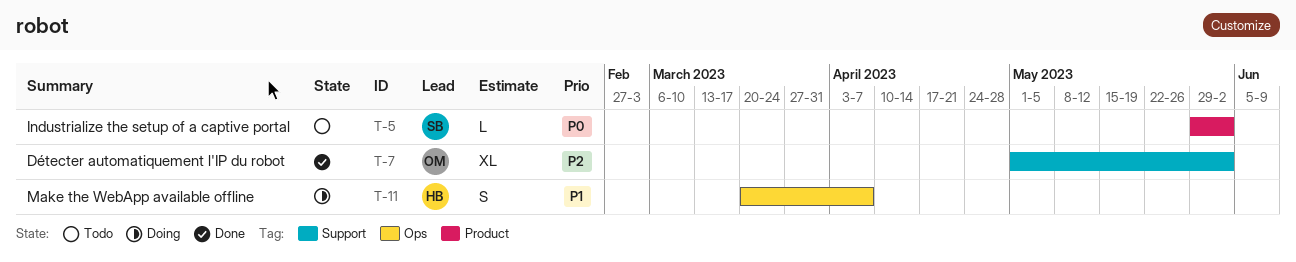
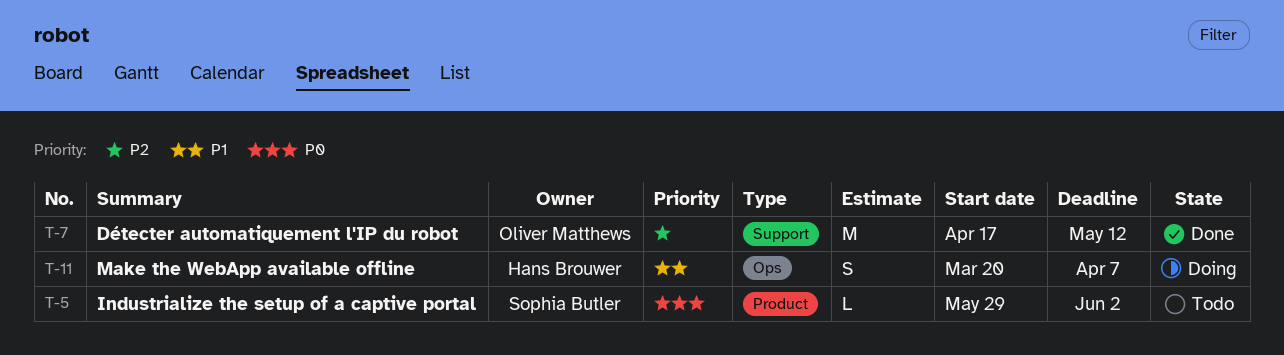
T-7, estimate: XL -> M
T-7, start: May 1 -> Apr 17
T-7, due: Jun 2 -> May 12

